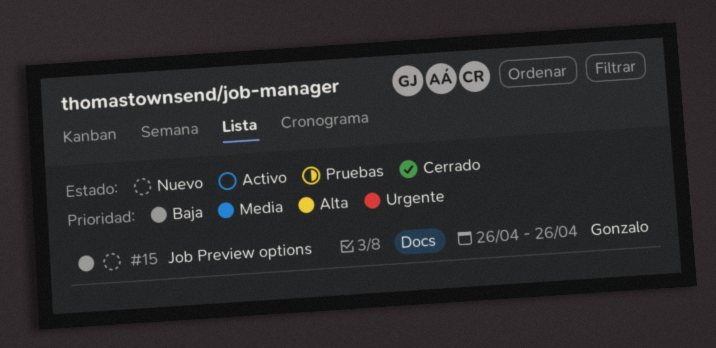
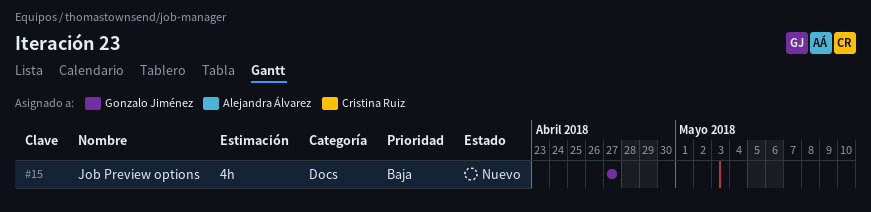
#15, start: Apr 26 -> Apr 27
#15, due: Apr 26 -> Apr 27

